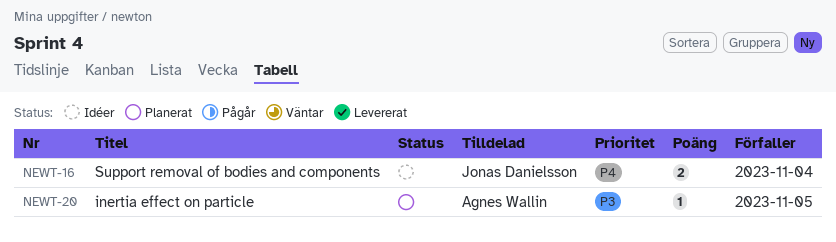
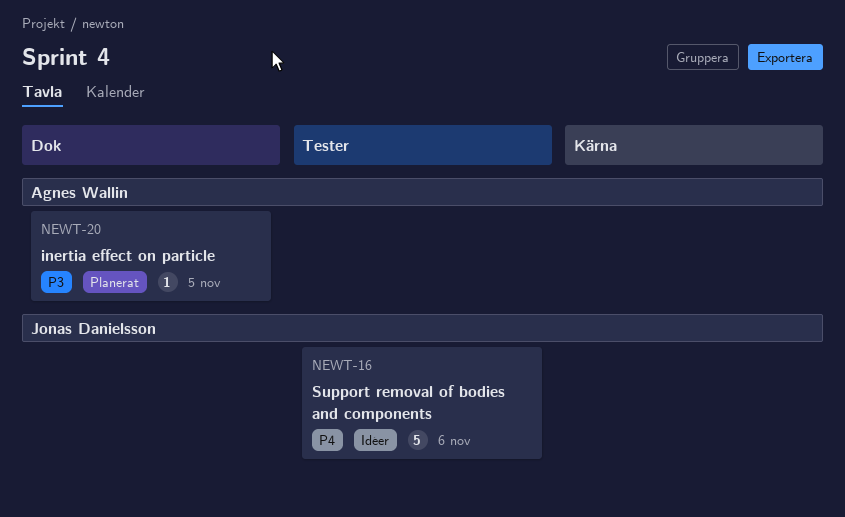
NEWT-16, estimate: 2 -> 5
NEWT-16, due: Nov 4 -> Nov 6

